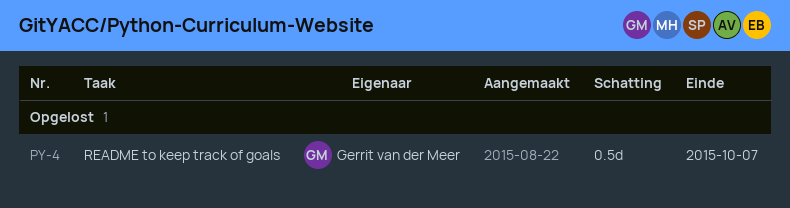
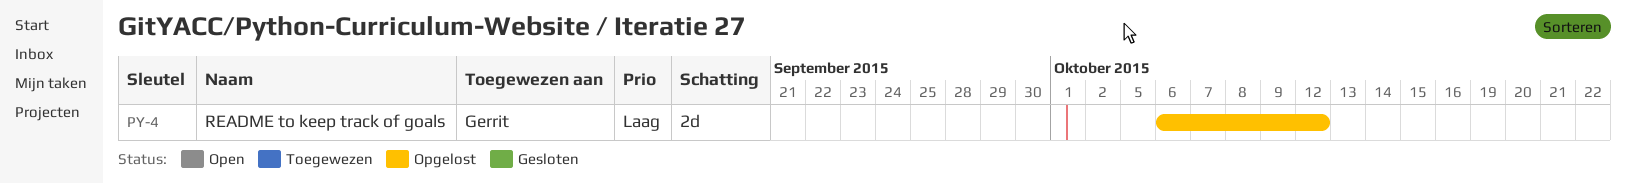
PY-4, estimate: 0.5d -> 2d
PY-4, due: Oct 7 -> Oct 12

